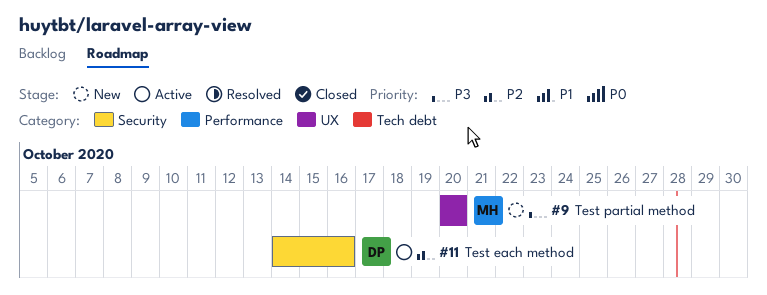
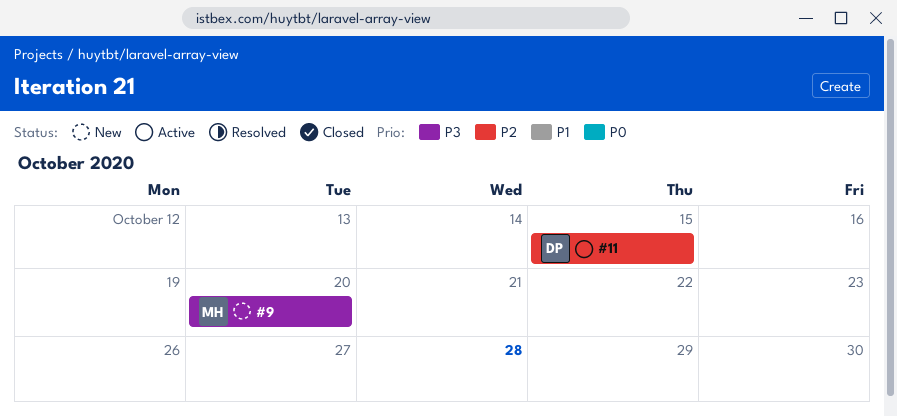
#11, start: Oct 14 -> Oct 15
#11, due: Oct 16 -> Oct 15

